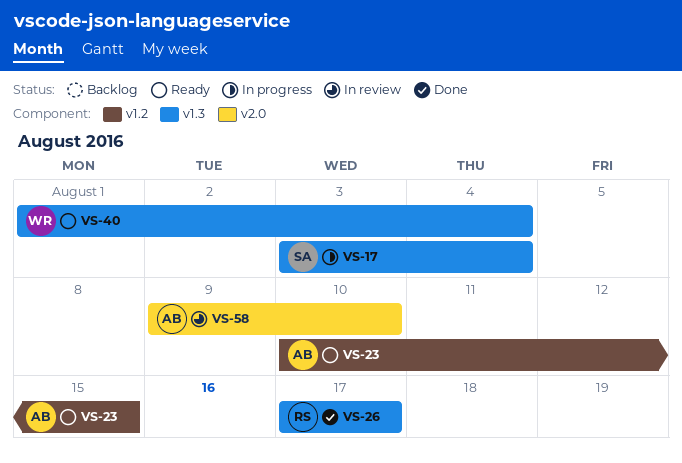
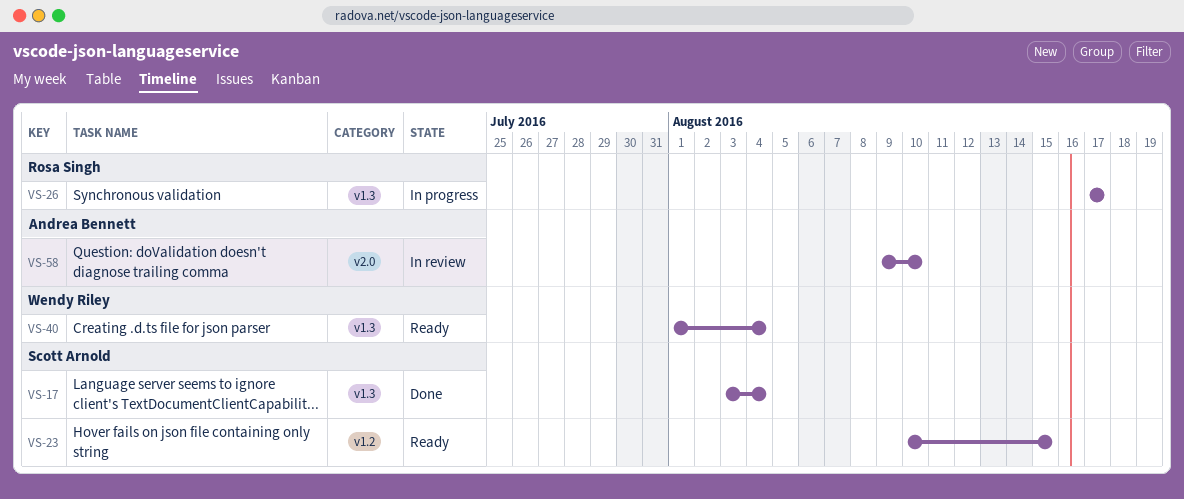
VS-17, status: In progress -> Done
VS-23, owner: Andrea Bennett -> Scott Arnold
VS-26, status: Done -> In progress

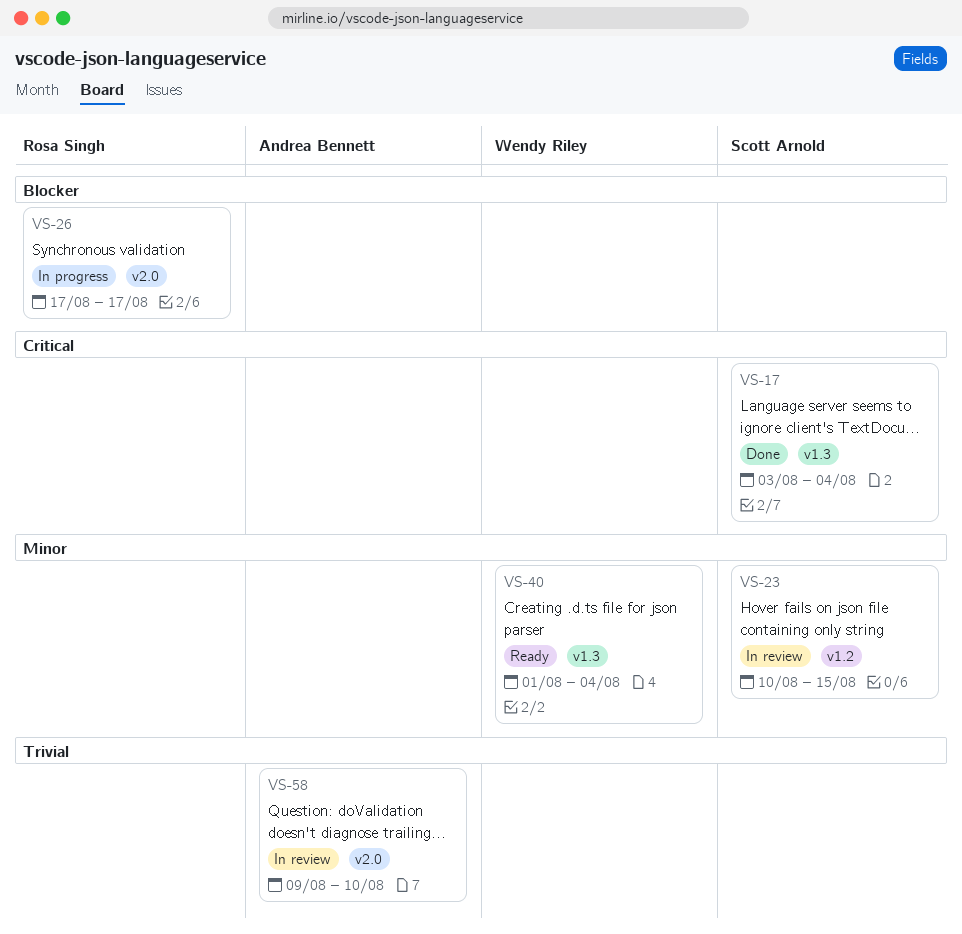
VS-23, status: Ready -> In review
VS-26, label: v1.3 -> v2.0

